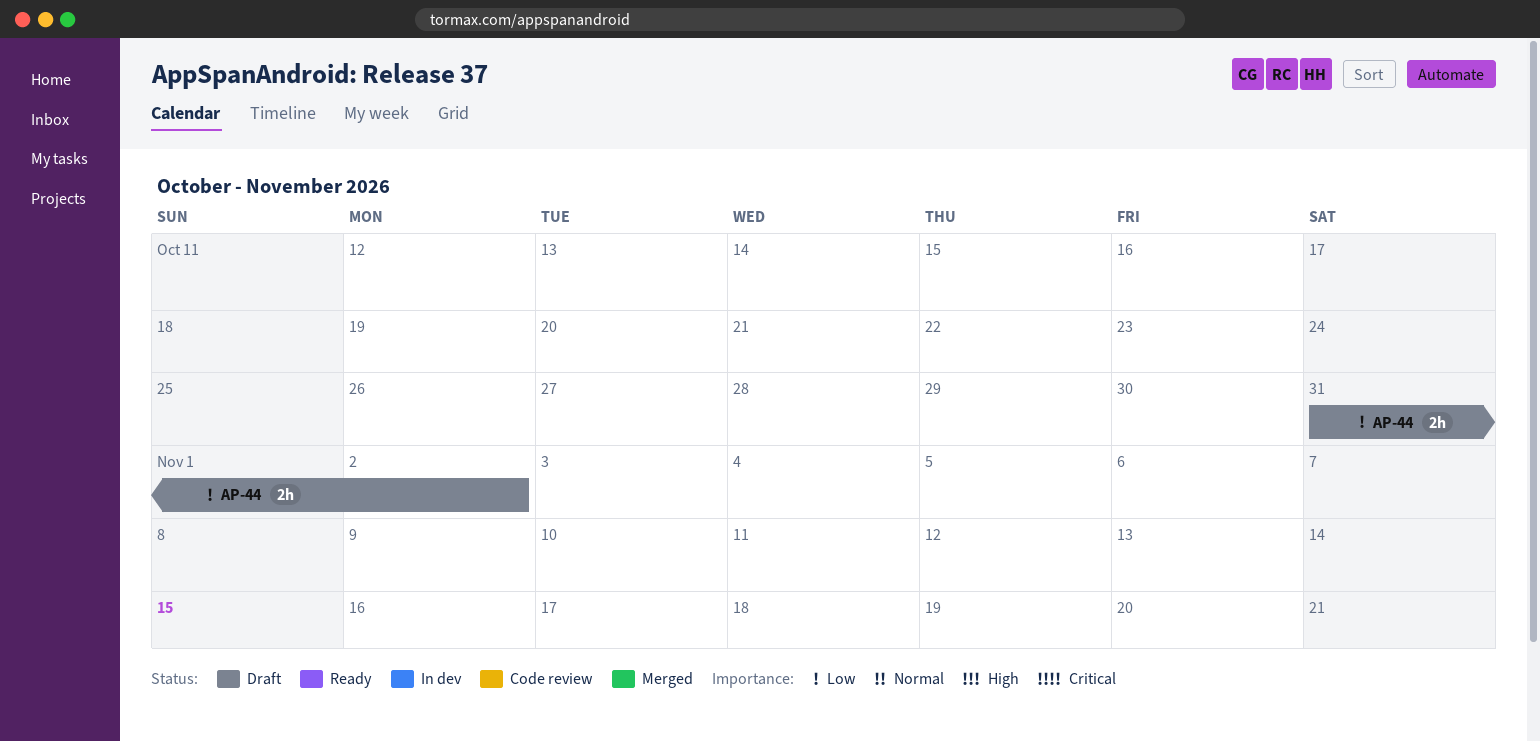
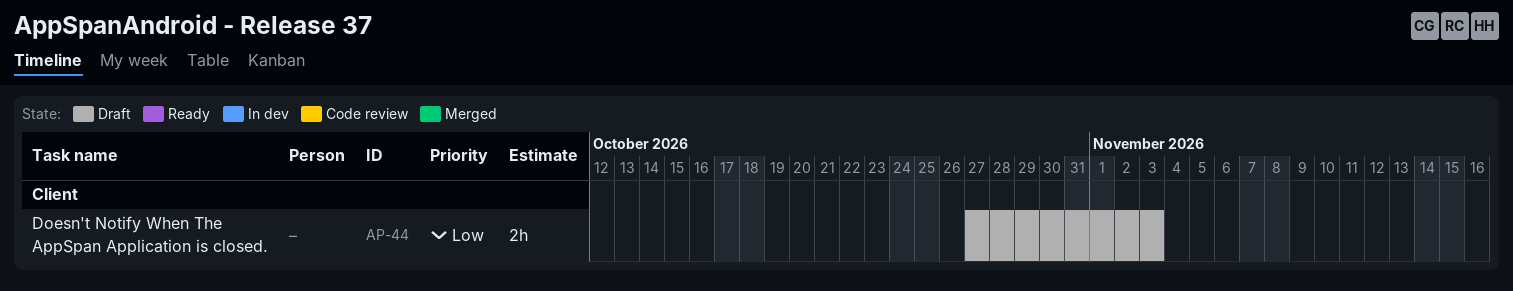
AP-44, start: Oct 31 -> Oct 27
AP-44, due: Nov 2 -> Nov 3

